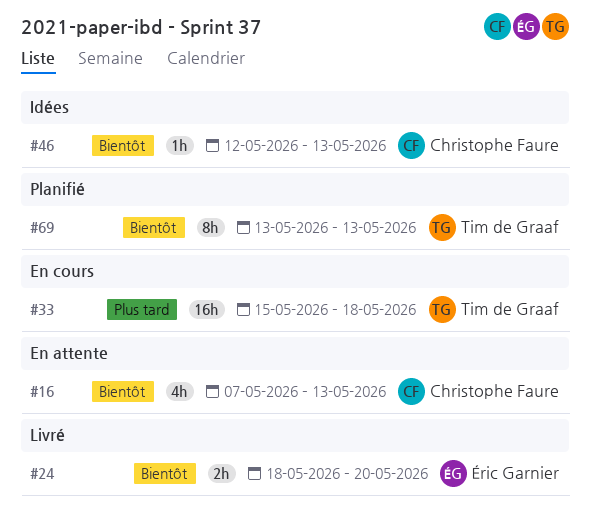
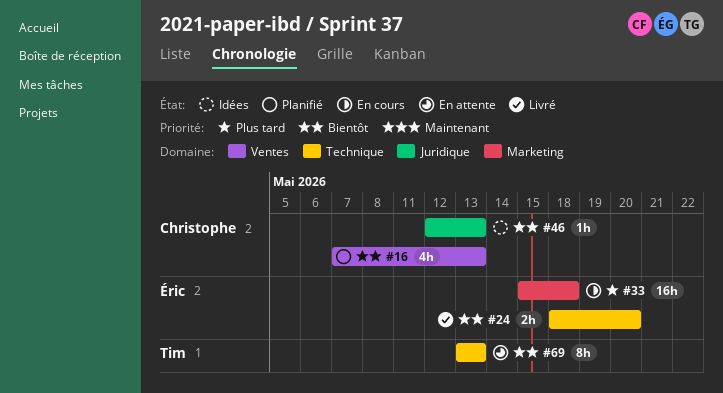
#16, status: En attente -> Planifié
#33, owner: Tim de Graaf -> Éric Garnier
#69, status: Planifié -> En attente

